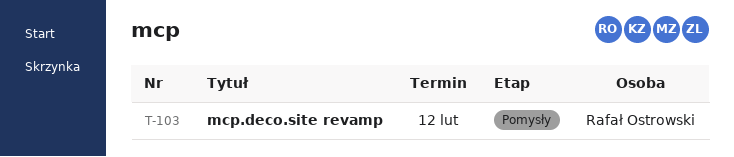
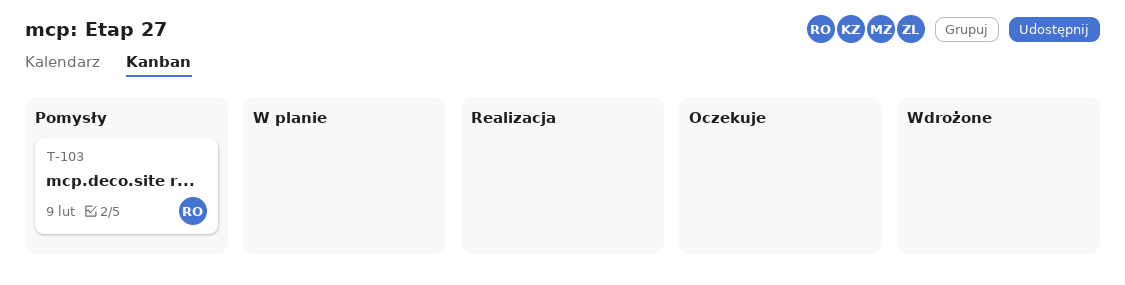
T-103, due: Feb 12 -> Feb 9

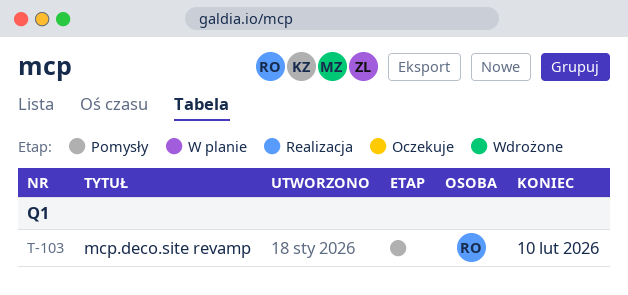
T-103, due: Feb 9 -> Feb 10

